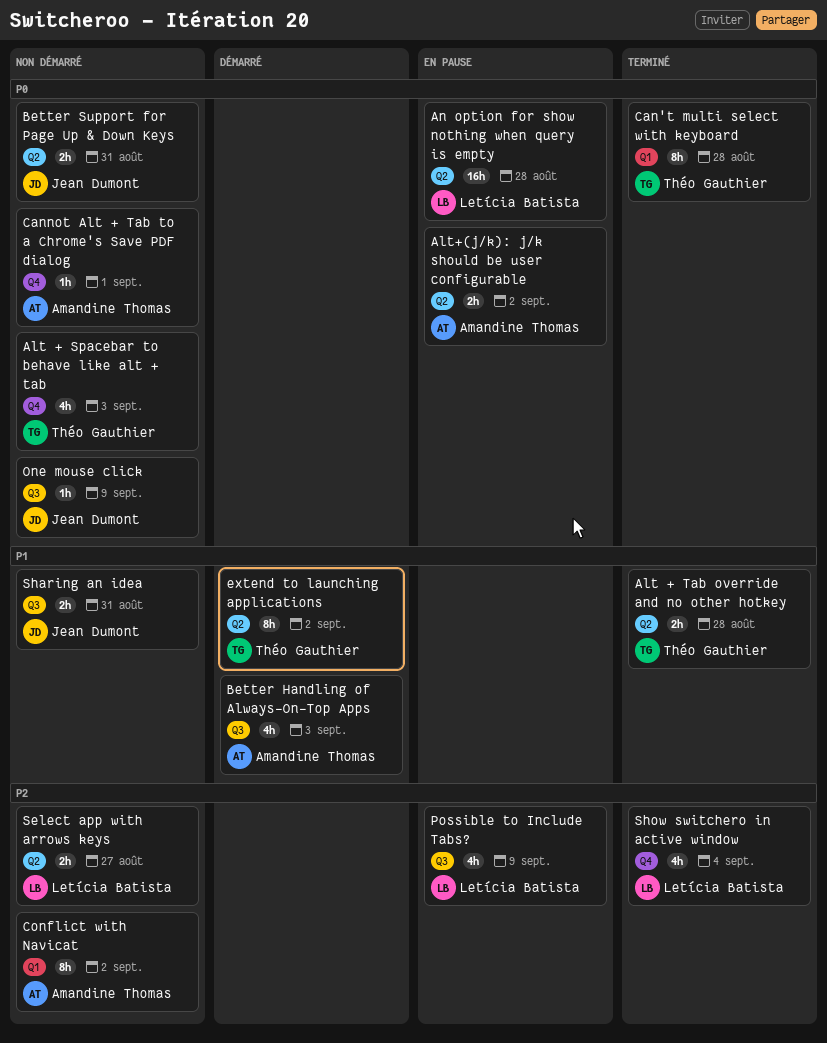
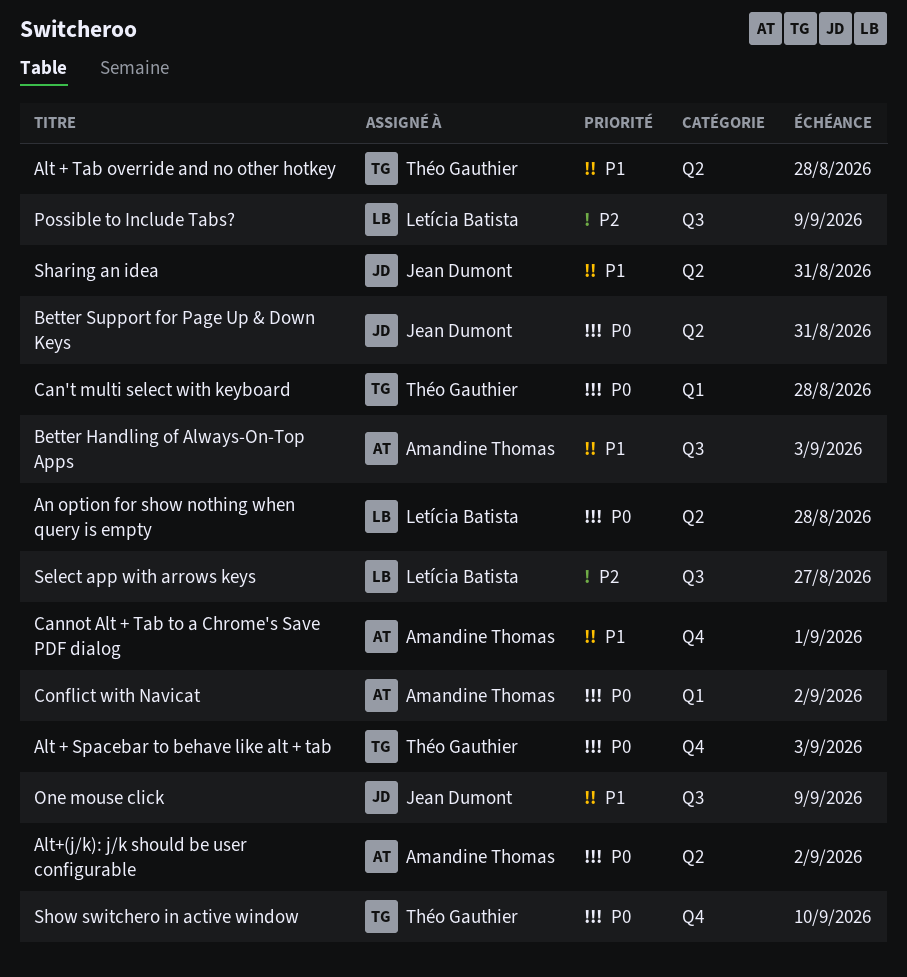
Cannot Alt + Tab to a Chrome's Save PDF dialog, priority: P0 -> P1
Conflict with Navicat, priority: P2 -> P0
extend to launching applications: present -> none
One mouse click, priority: P0 -> P1
Select app with arrows keys, label: Q2 -> Q3
Sharing an idea, label: Q3 -> Q2
Show switchero in active window, owner: Letícia Batista -> Théo Gauthier
Show switchero in active window, priority: P2 -> P0
Show switchero in active window, due: Sep 4 -> Sep 10

